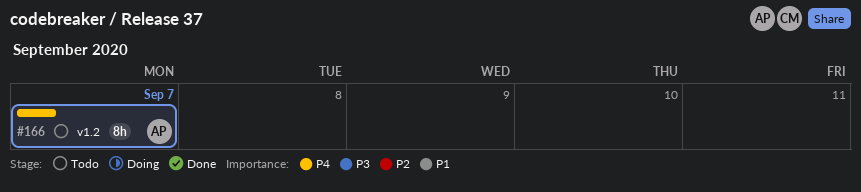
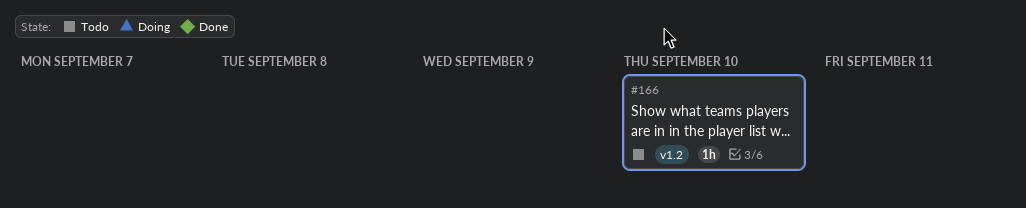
#166, estimate: 8h -> 1h
#166, due: Sep 7 -> Sep 10

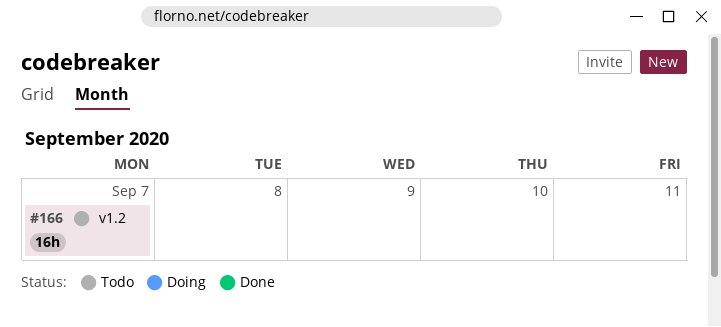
#166, estimate: 1h -> 16h
#166, due: Sep 10 -> Sep 7

